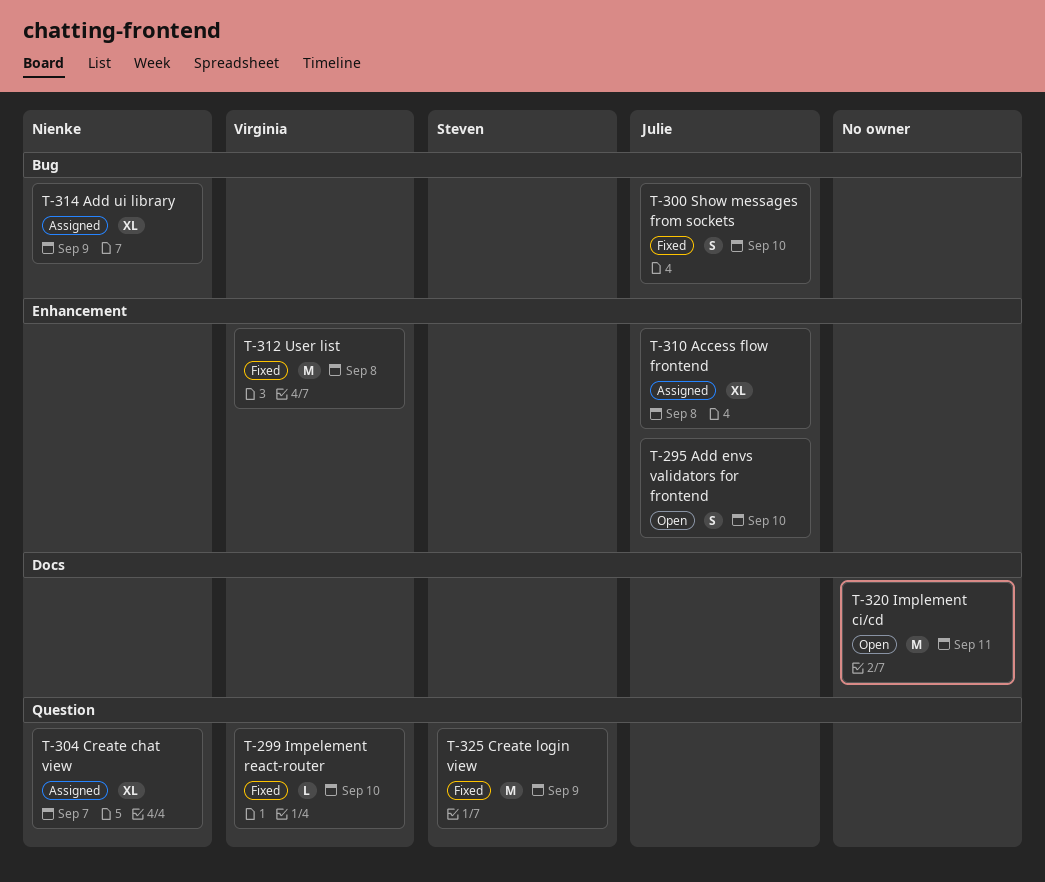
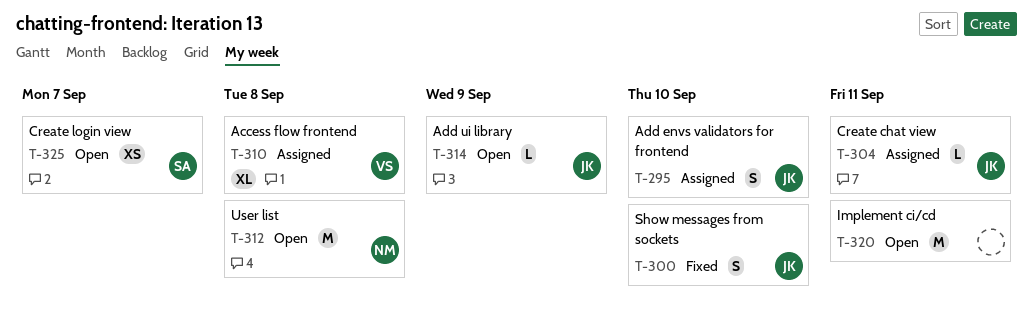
T-295, status: Open -> Assigned
T-299: present -> none
T-304, owner: Nienke -> Julie
T-304, estimate: XL -> L
T-304, due: Sep 7 -> Sep 11
T-310, owner: Julie -> Virginia
T-312, status: Fixed -> Open
T-312, owner: Virginia -> Nienke
T-314, status: Assigned -> Open
T-314, owner: Nienke -> Julie
T-314, estimate: XL -> L
T-325, status: Fixed -> Open
T-325, estimate: M -> XS
T-325, due: Sep 9 -> Sep 7

